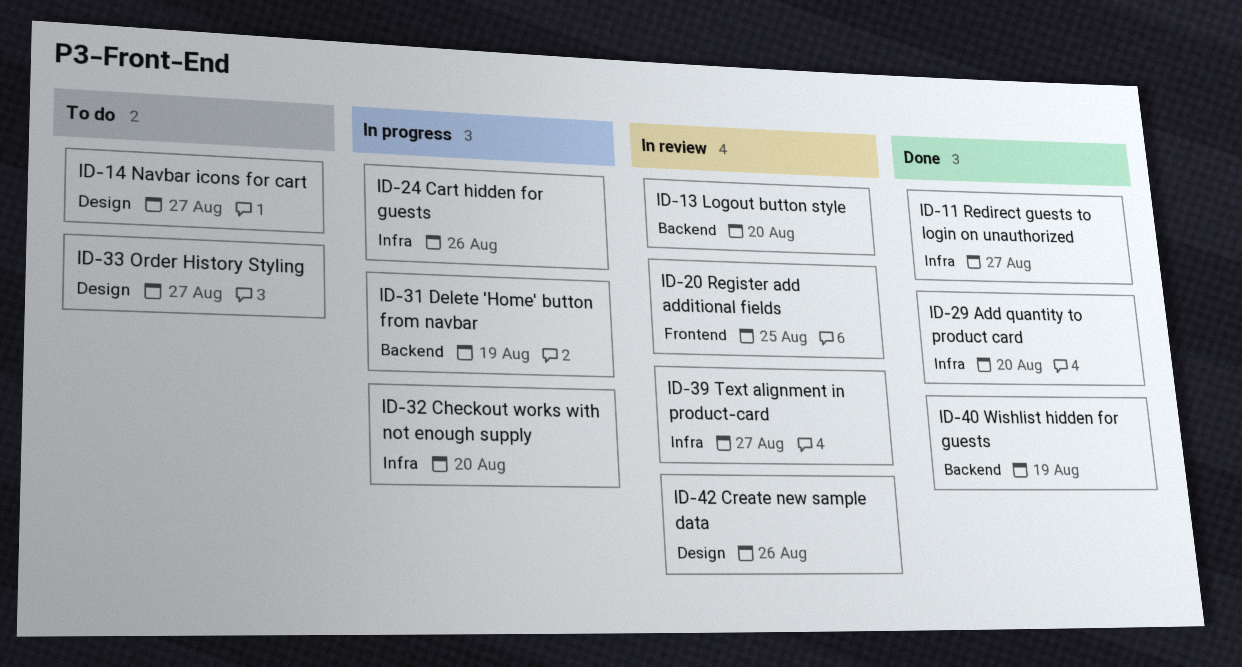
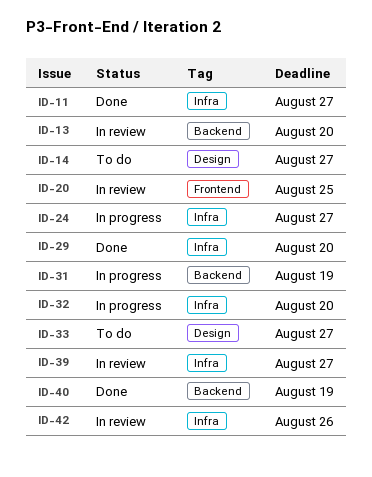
ID-24, due: Aug 26 -> Aug 27
ID-42, label: Design -> Infra

